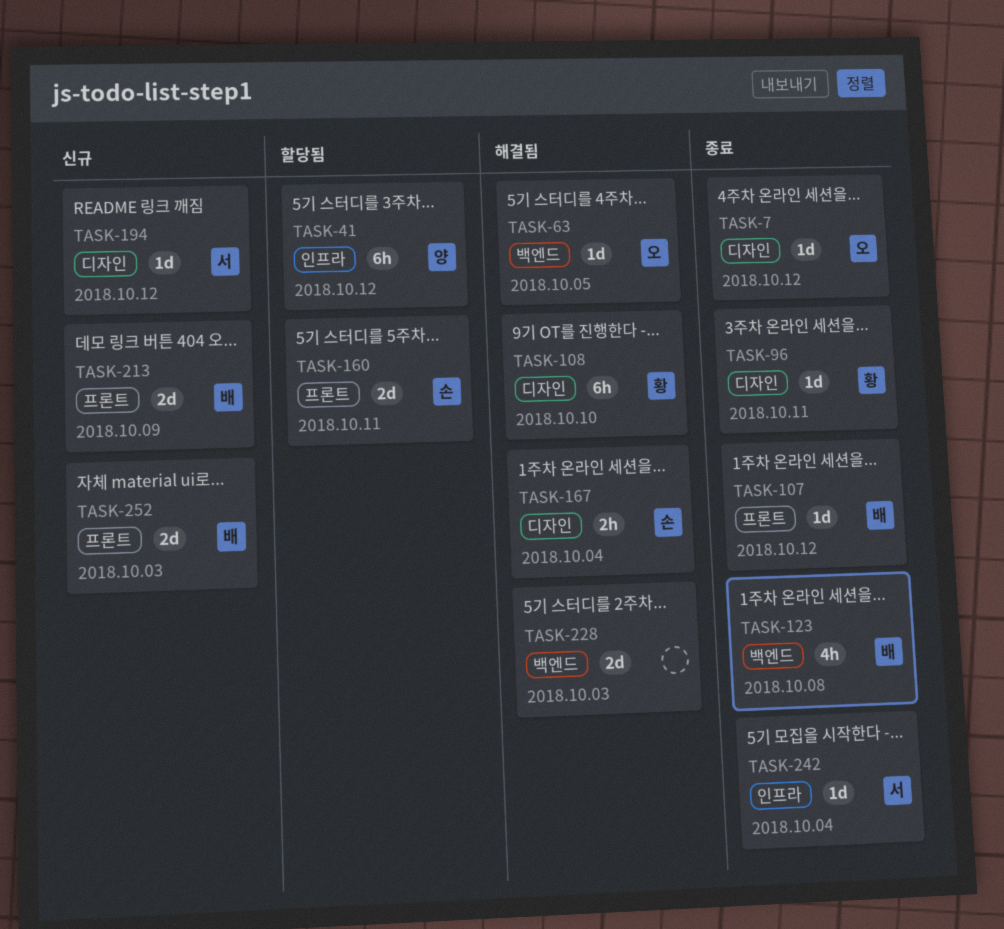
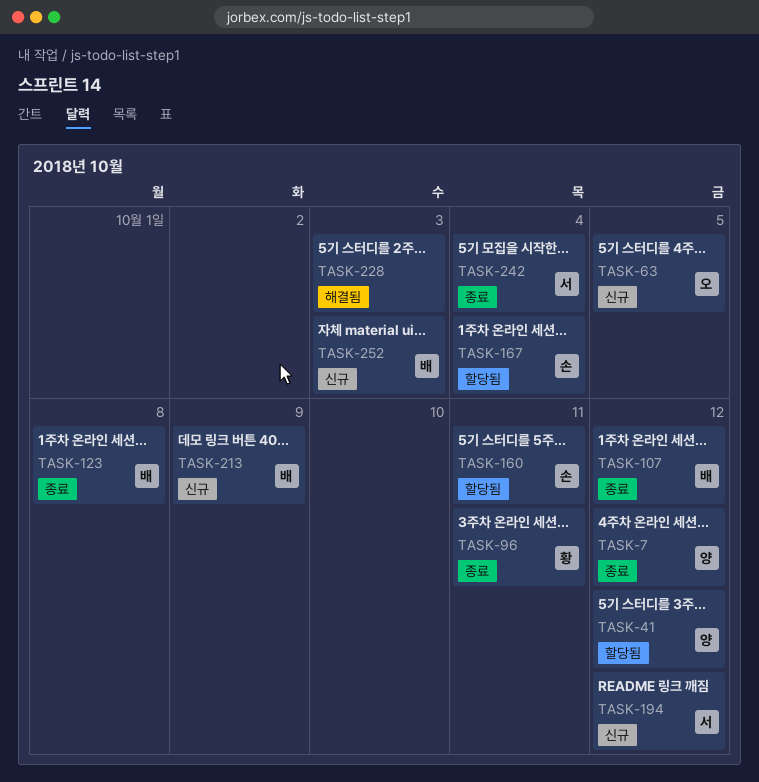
TASK-7, owner: 오 -> 양
TASK-63, status: 해결됨 -> 신규
TASK-108: present -> none
TASK-167, status: 해결됨 -> 할당됨

